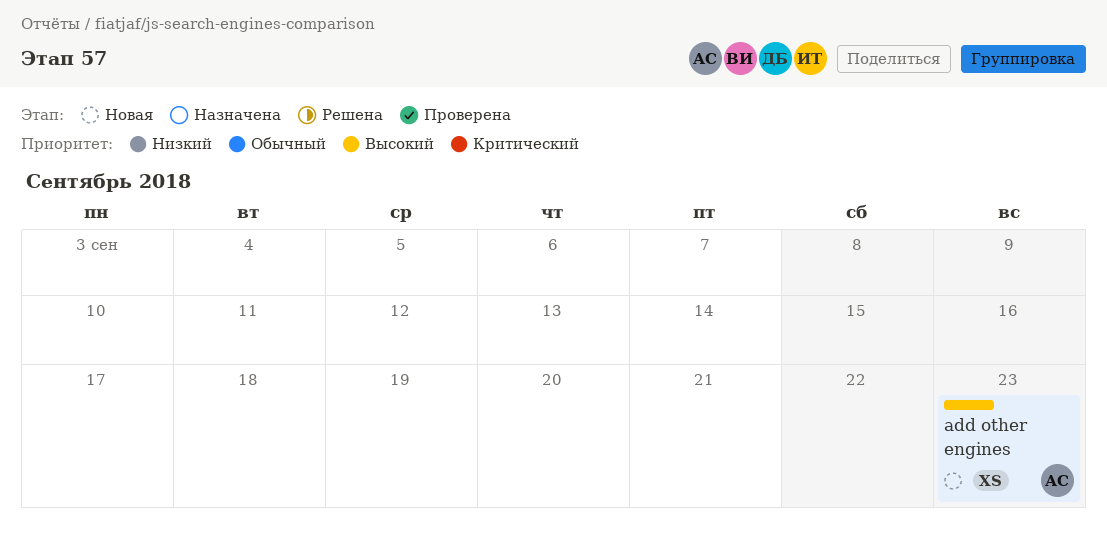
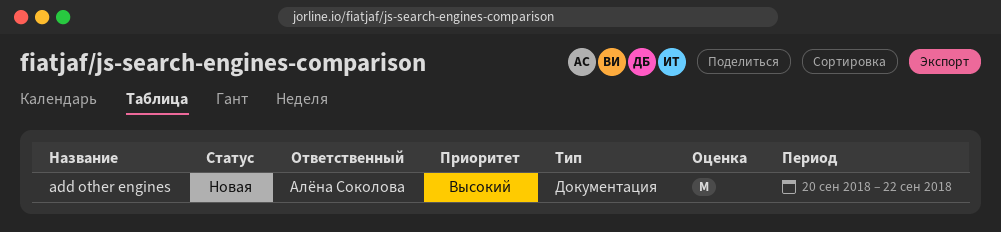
add other engines, estimate: XS -> M
add other engines, due: Sep 23 -> Sep 22

